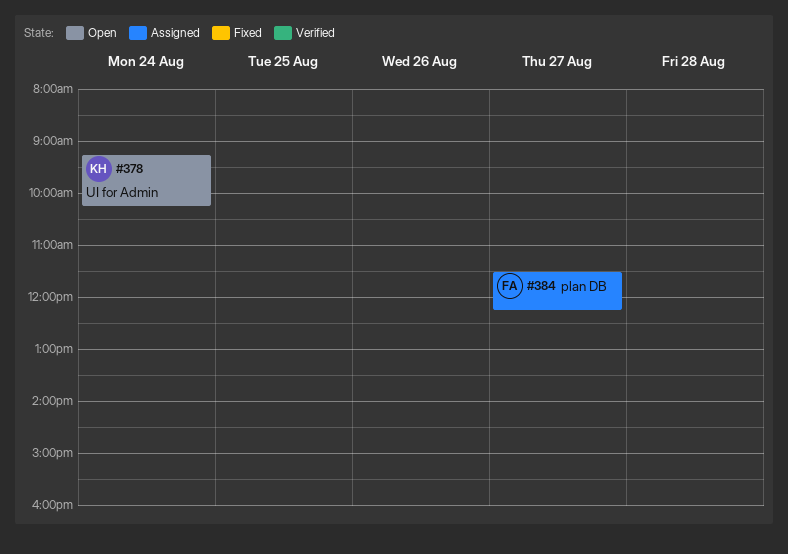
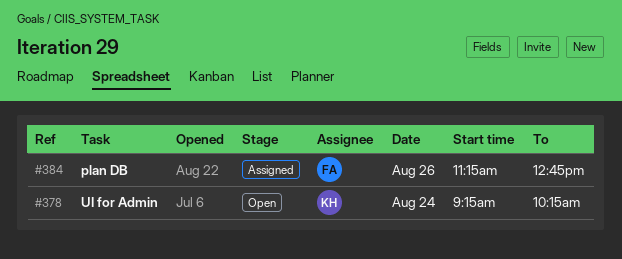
#384, day: Aug 27 -> Aug 26
#384, begins: 11:30 -> 11:15
#384, ends: 12:15 -> 12:45

